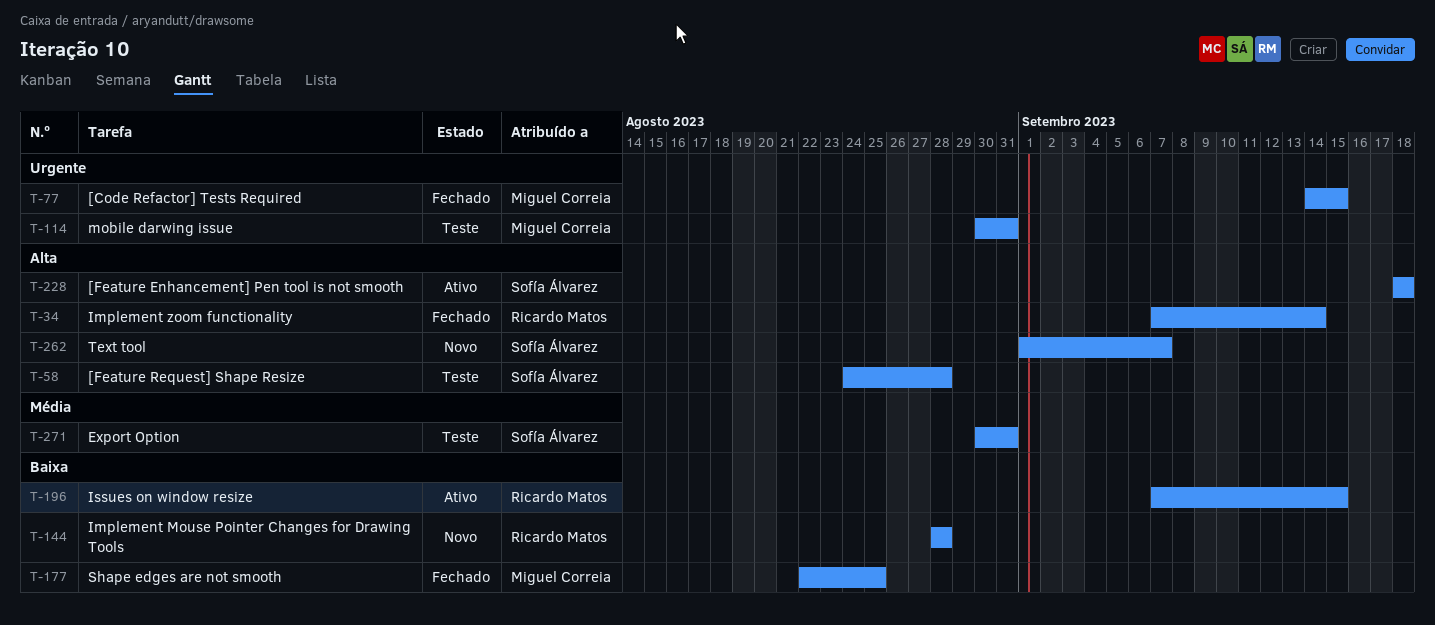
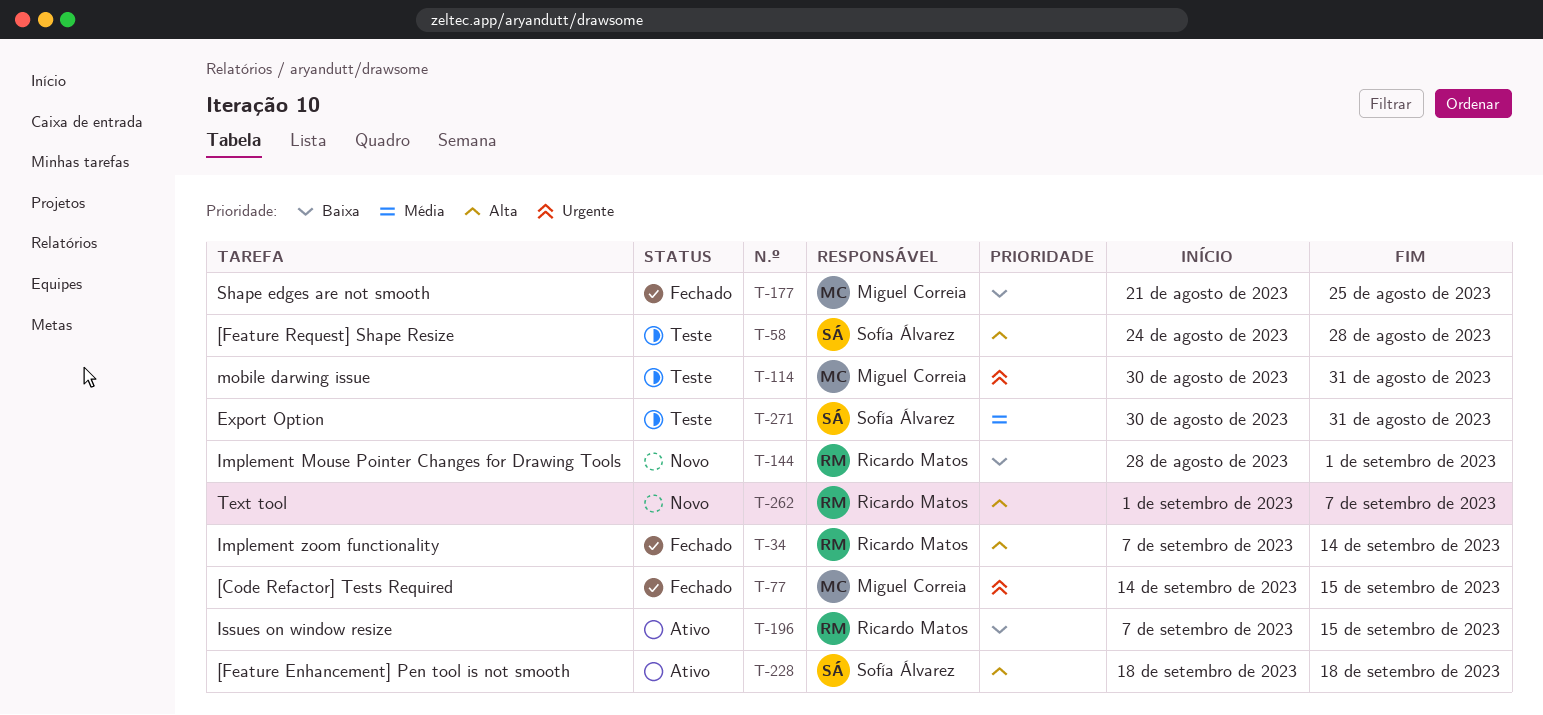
T-144, due: Aug 28 -> Sep 1
T-177, start: Aug 22 -> Aug 21
T-262, owner: Sofía Álvarez -> Ricardo Matos

